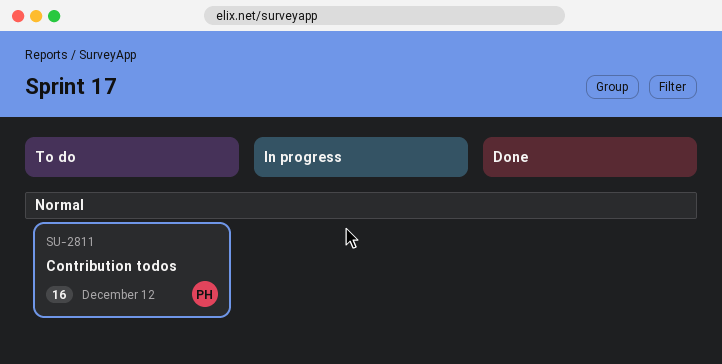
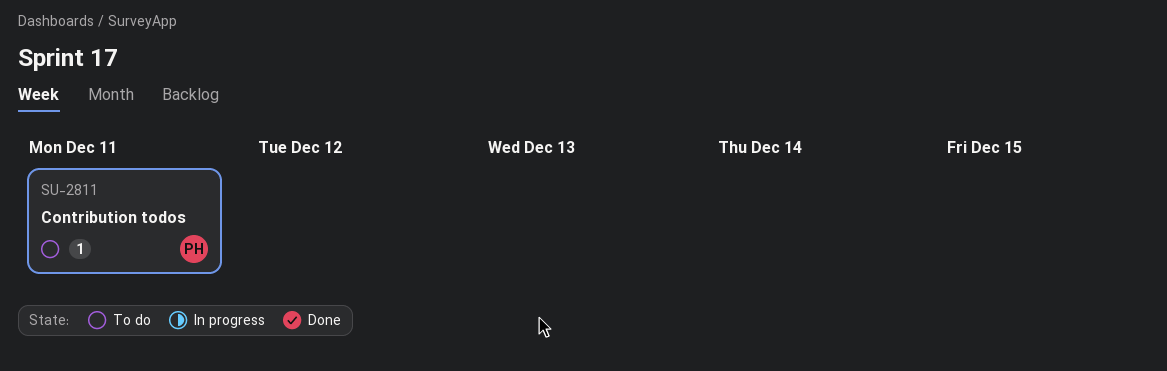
SU-2811, estimate: 16 -> 1
SU-2811, due: Dec 12 -> Dec 11

